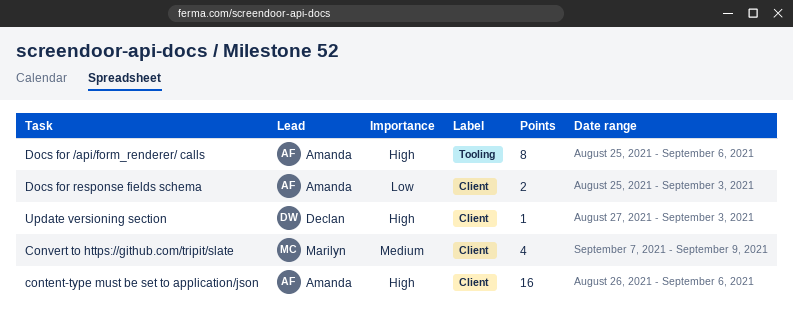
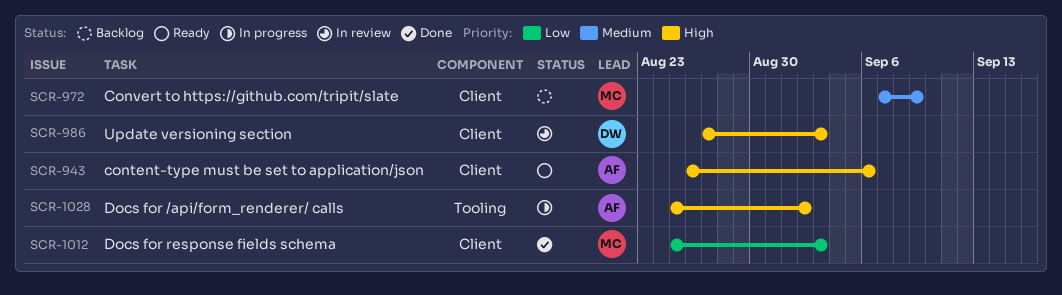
Docs for /api/form_renderer/ calls, due: Sep 6 -> Sep 2
Docs for response fields schema, owner: Amanda -> Marilyn

